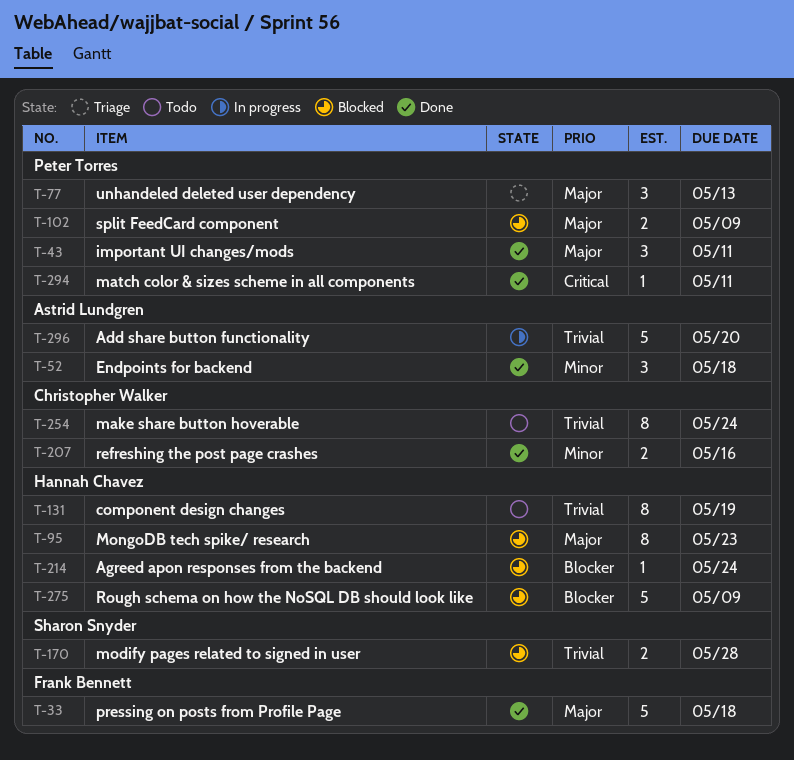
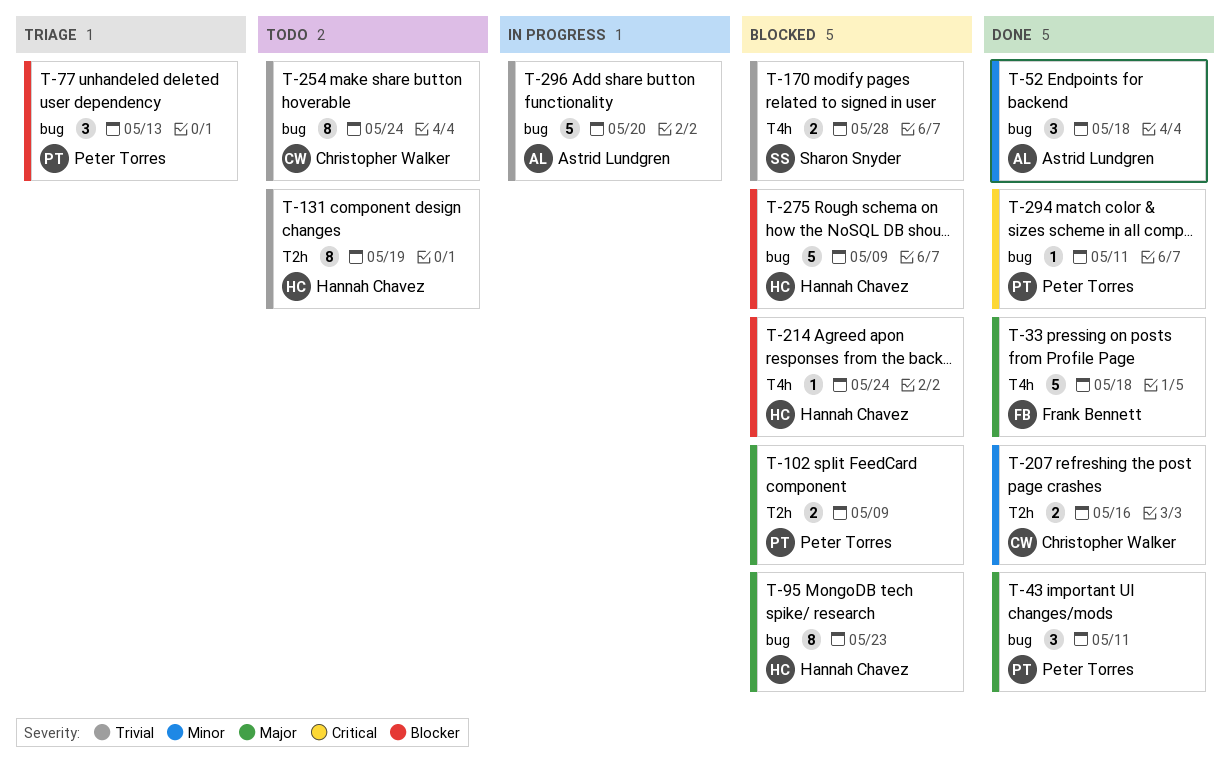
T-77, priority: Major -> Blocker

